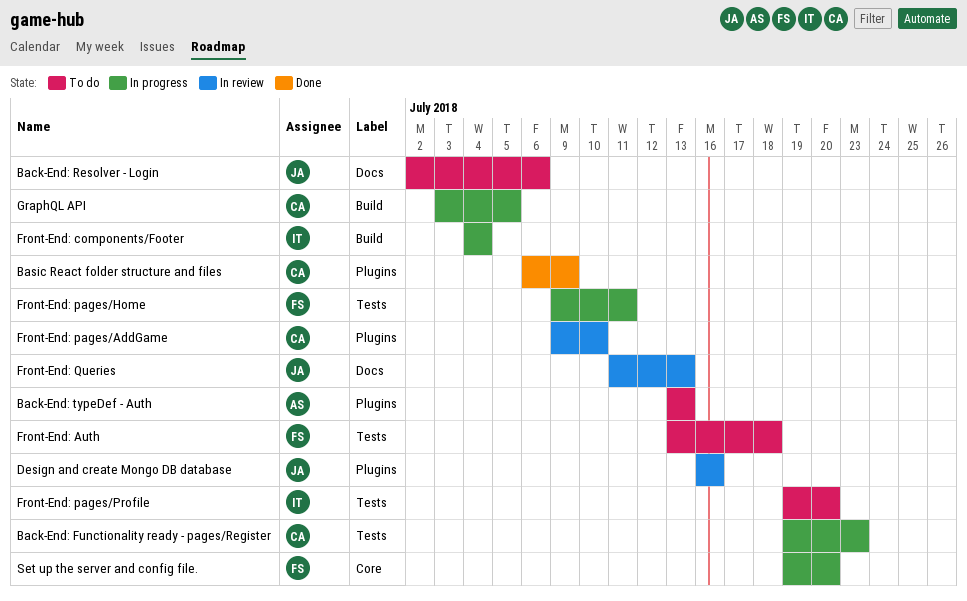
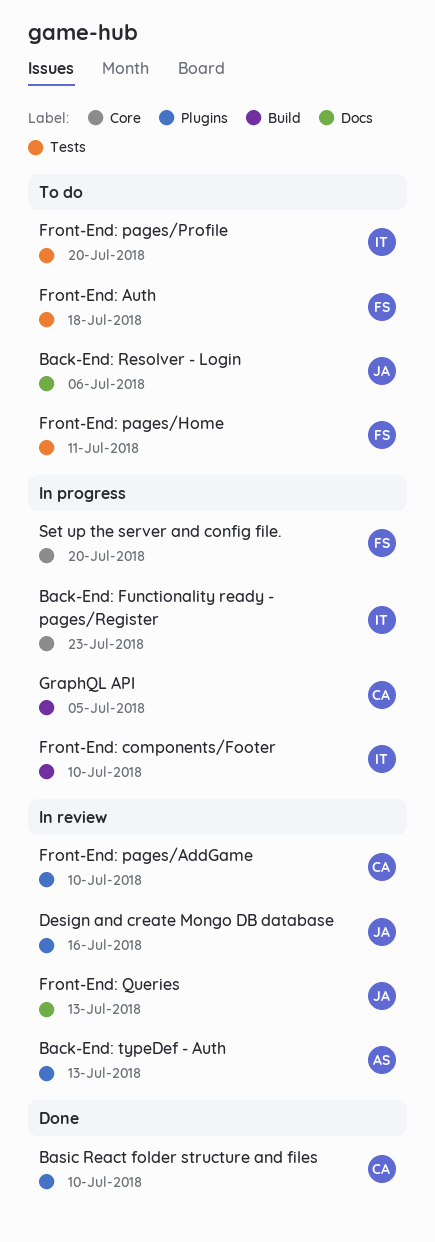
Back-End: Functionality ready - pages/Register, owner: CA -> IT
Back-End: Functionality ready - pages/Register, label: Tests -> Core
Back-End: typeDef - Auth, status: To do -> In review
Basic React folder structure and files, due: Jul 9 -> Jul 10
Front-End: components/Footer, due: Jul 4 -> Jul 10
Front-End: pages/Home, status: In progress -> To do

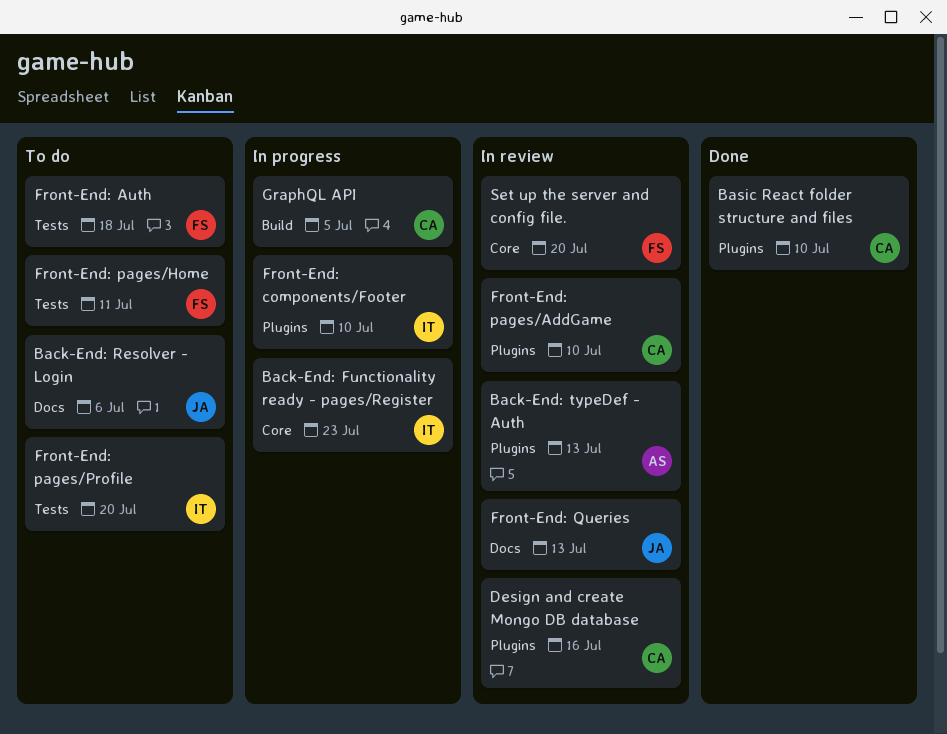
Design and create Mongo DB database, owner: JA -> CA
Front-End: components/Footer, label: Build -> Plugins
Set up the server and config file., status: In progress -> In review

